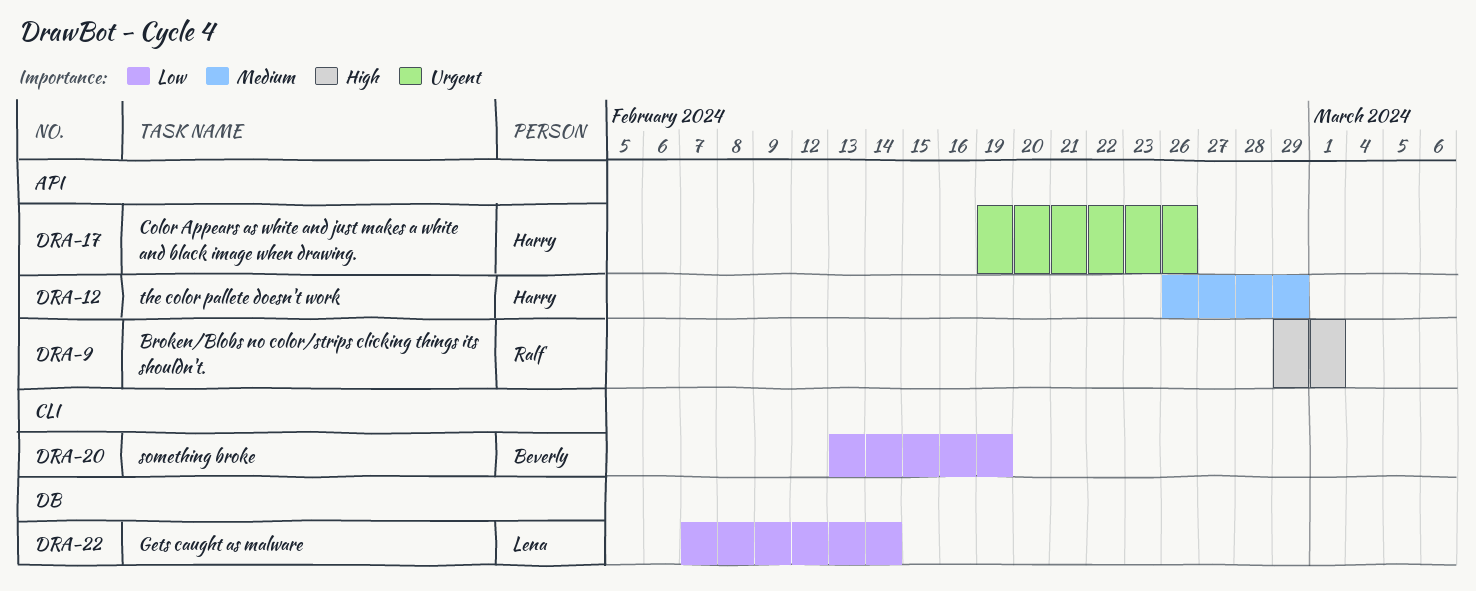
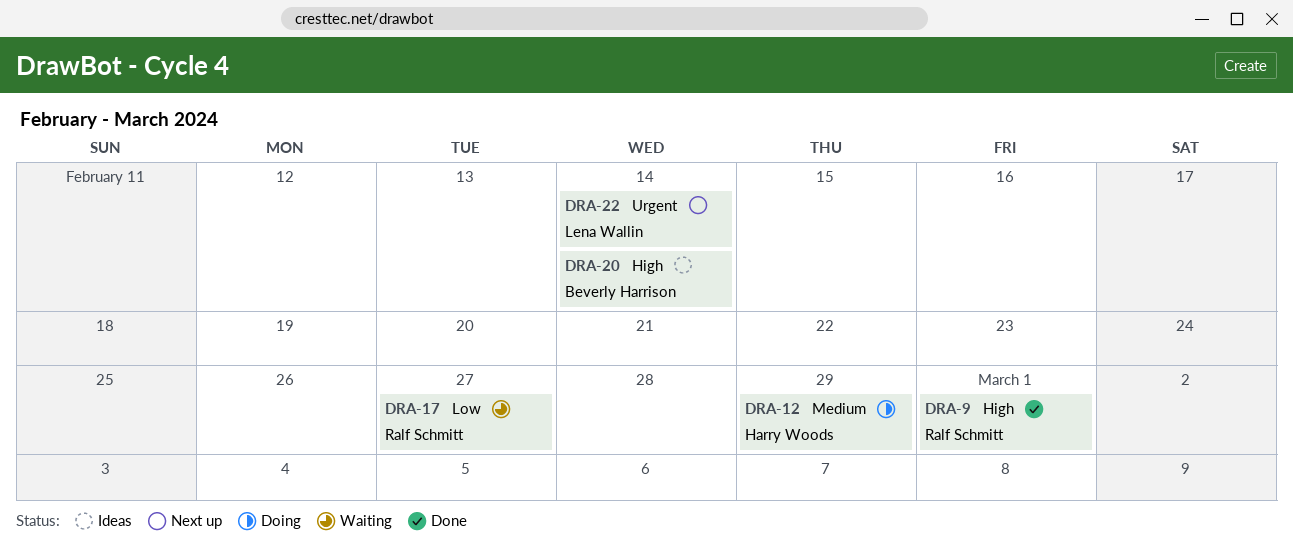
DRA-17, owner: Harry Woods -> Ralf Schmitt
DRA-17, priority: Urgent -> Low
DRA-17, due: Feb 26 -> Feb 27
DRA-20, priority: Low -> High
DRA-20, due: Feb 19 -> Feb 14
DRA-22, priority: Low -> Urgent

